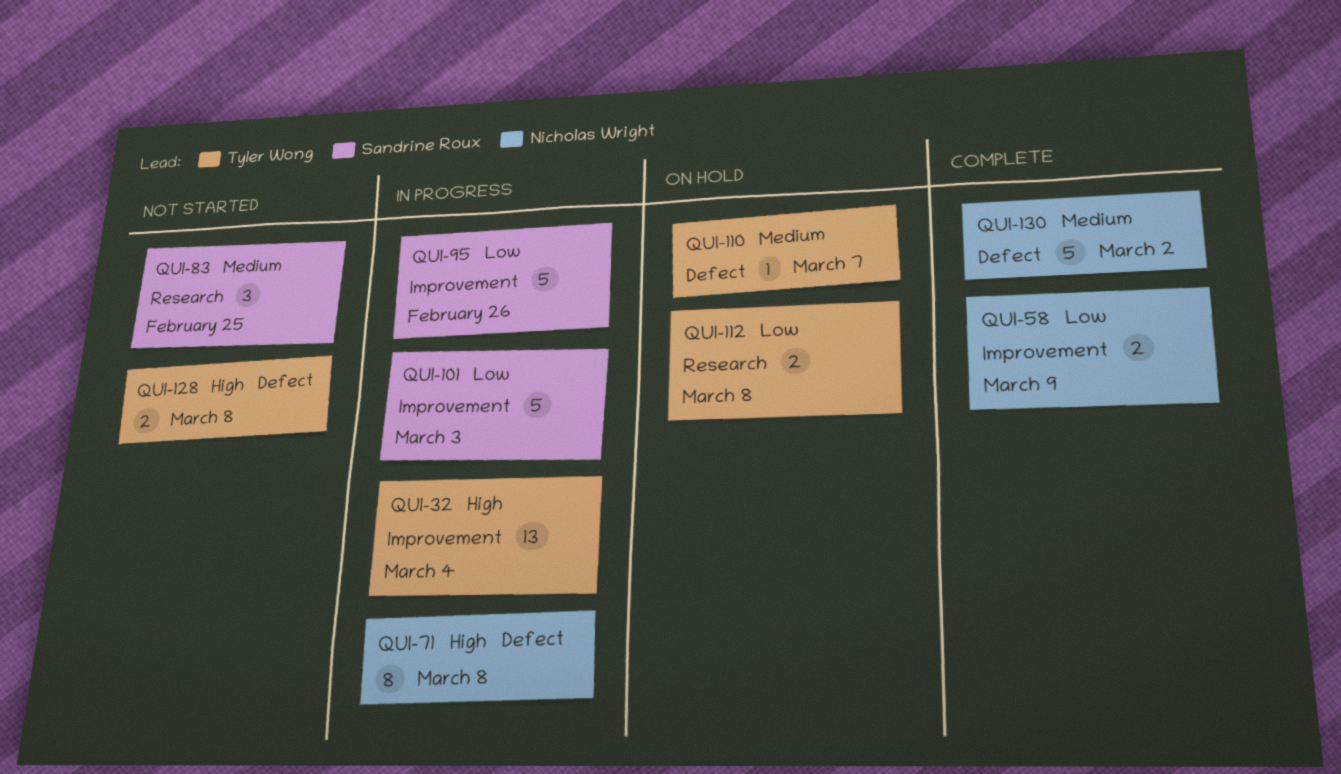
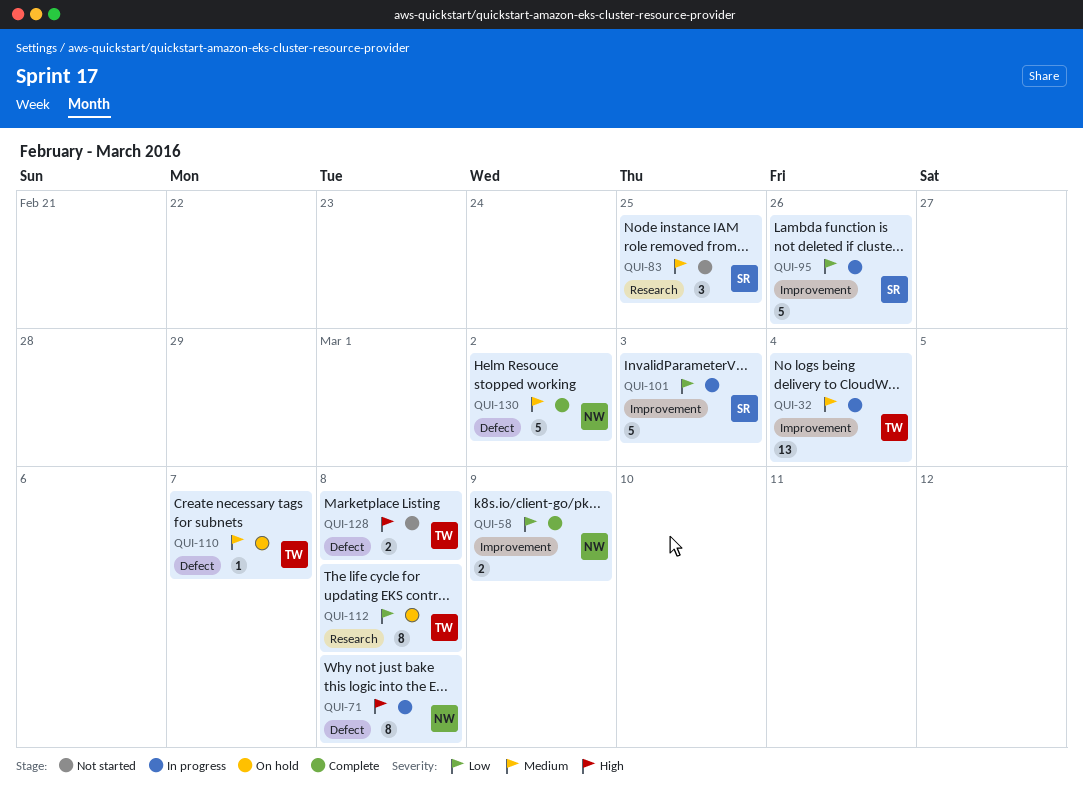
QUI-32, priority: High -> Medium
QUI-112, estimate: 2 -> 8

